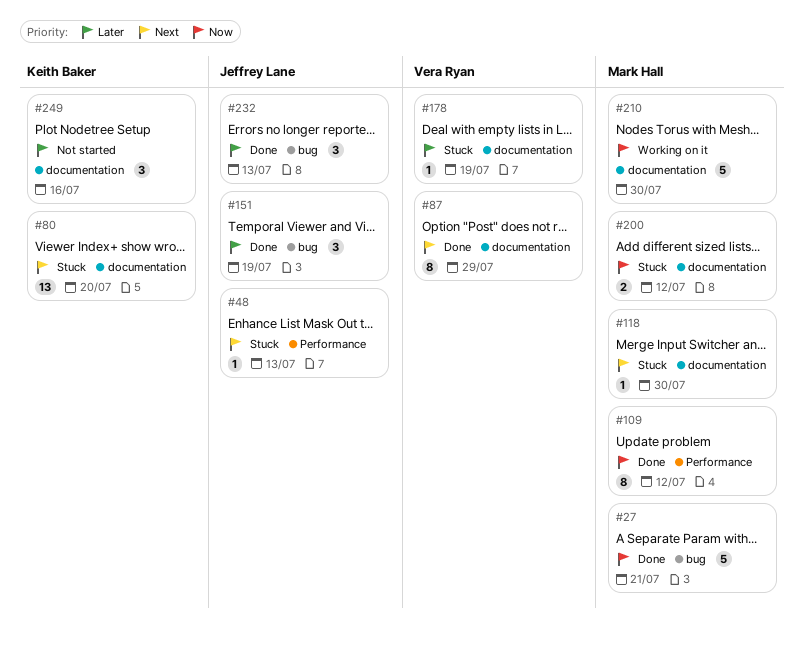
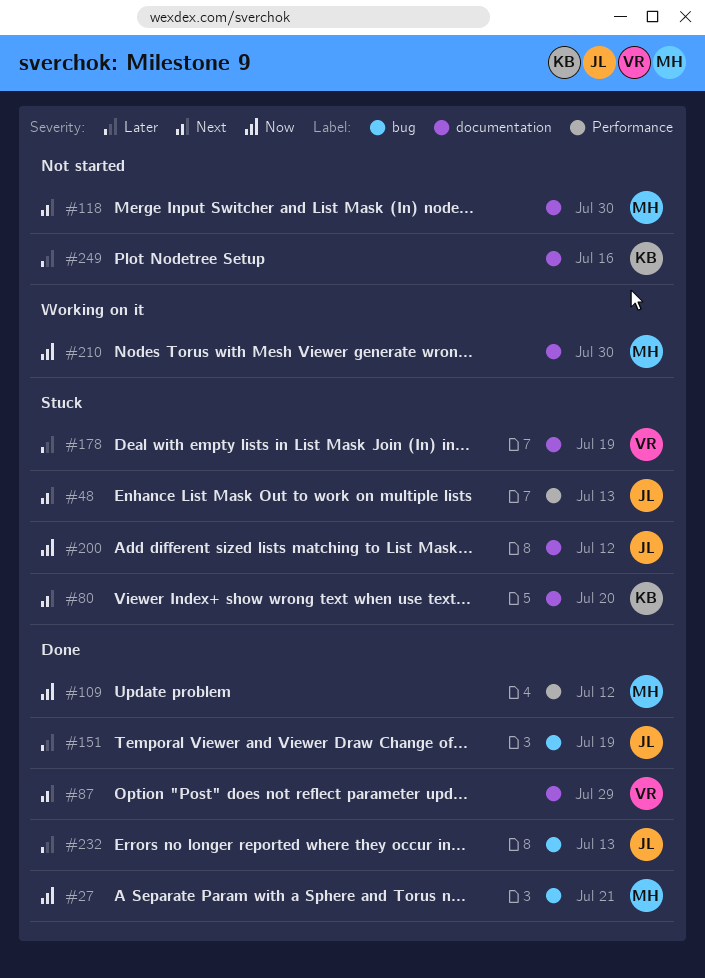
#118, status: Stuck -> Not started
#200, owner: Mark Hall -> Jeffrey Lane

